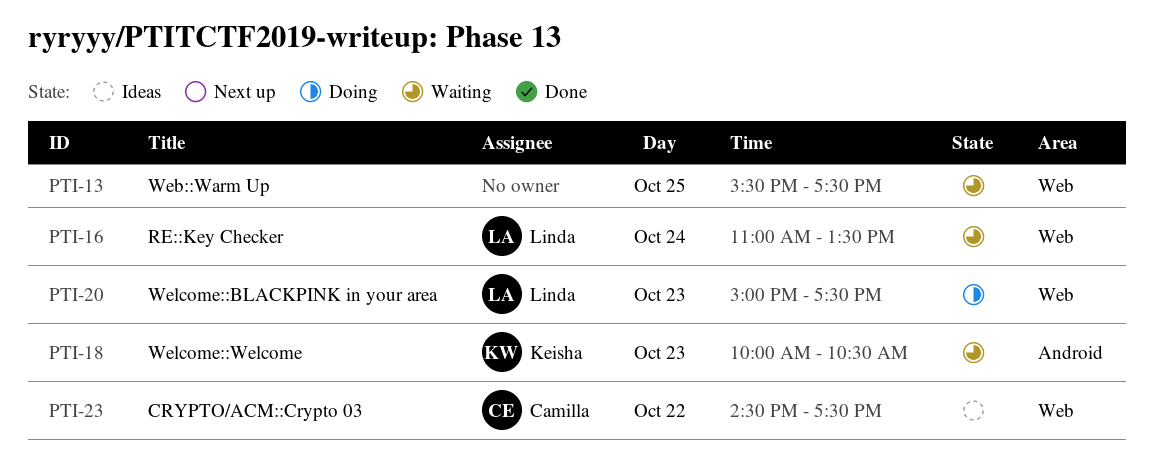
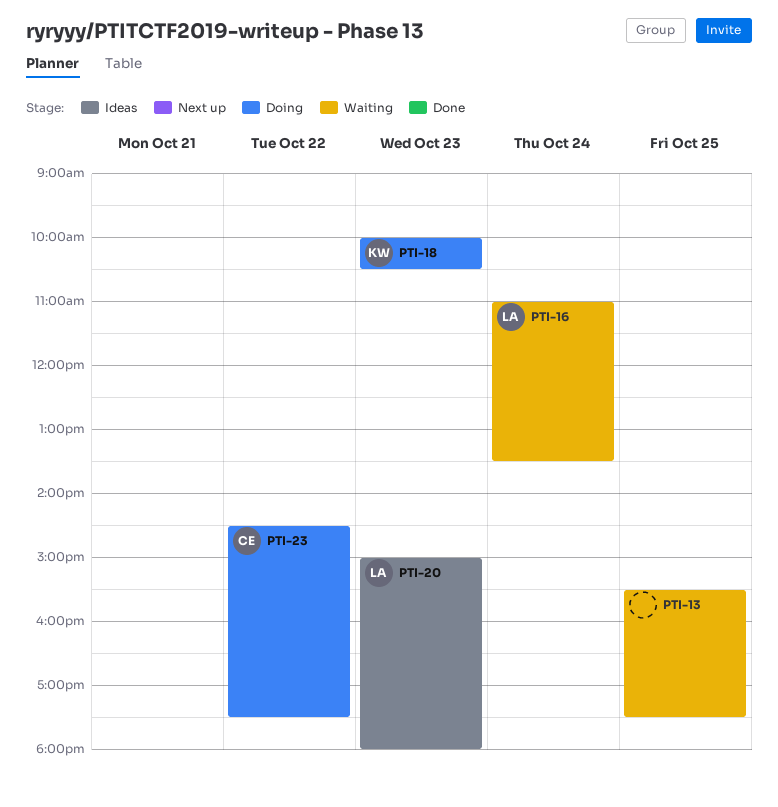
PTI-18, status: Waiting -> Doing
PTI-20, status: Doing -> Ideas
PTI-20, ends: 17:30 -> 18:00
PTI-23, status: Ideas -> Doing

